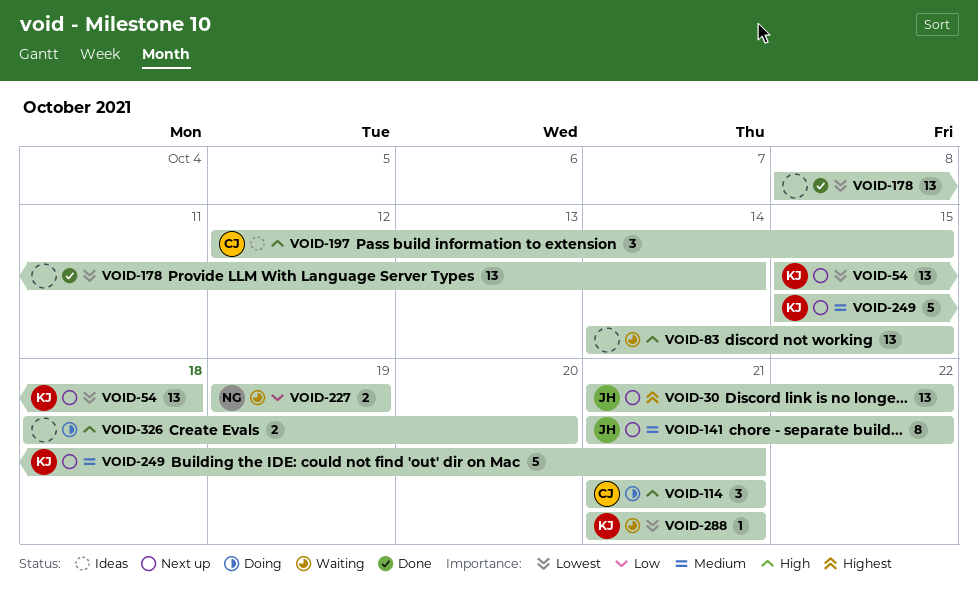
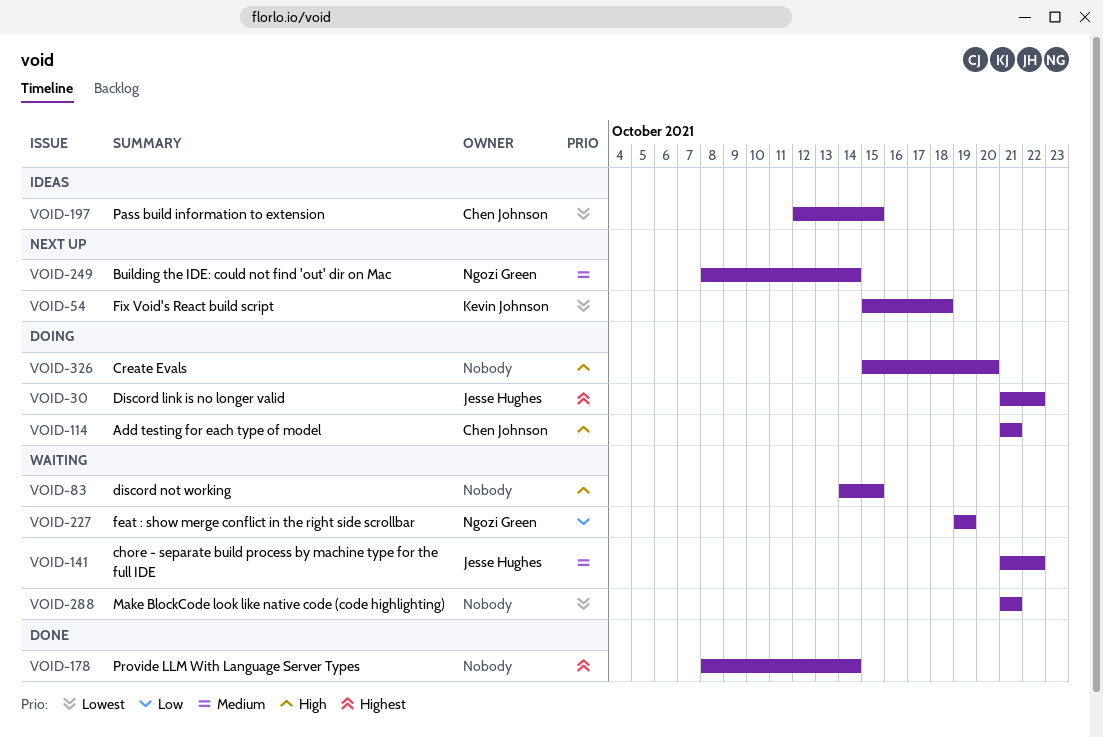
VOID-30, status: Next up -> Doing
VOID-141, status: Next up -> Waiting
VOID-178, priority: Lowest -> Highest
VOID-197, priority: High -> Lowest
VOID-249, owner: Kevin Johnson -> Ngozi Green
VOID-249, start: Oct 15 -> Oct 8
VOID-249, due: Oct 21 -> Oct 14
VOID-288, owner: Kevin Johnson -> none
VOID-326, start: Oct 18 -> Oct 15

